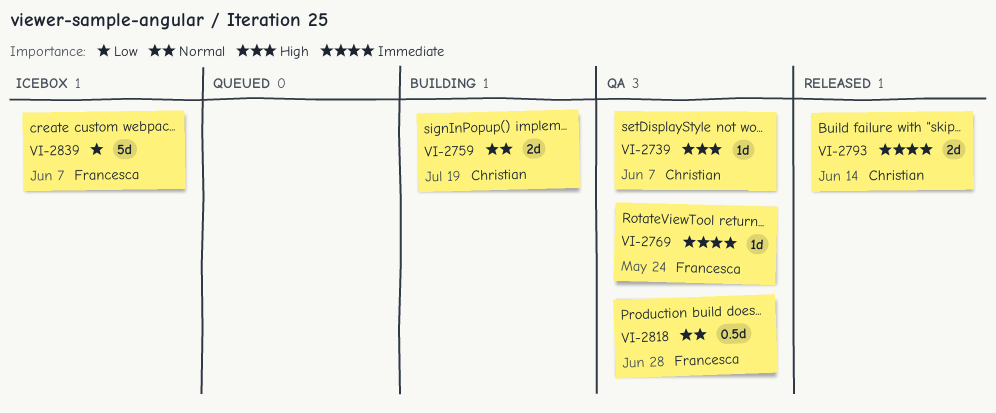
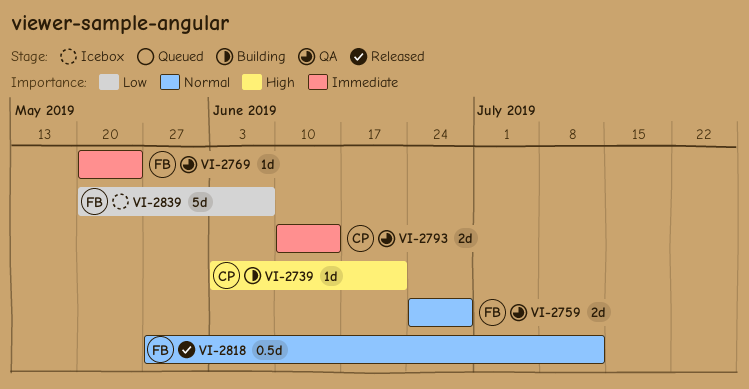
VI-2739, status: QA -> Building
VI-2739, due: Jun 7 -> Jun 21
VI-2759, status: Building -> QA
VI-2759, owner: Christian -> Francesca
VI-2759, due: Jul 19 -> Jun 28
VI-2793, status: Released -> QA
VI-2818, status: QA -> Released
VI-2818, due: Jun 28 -> Jul 12

